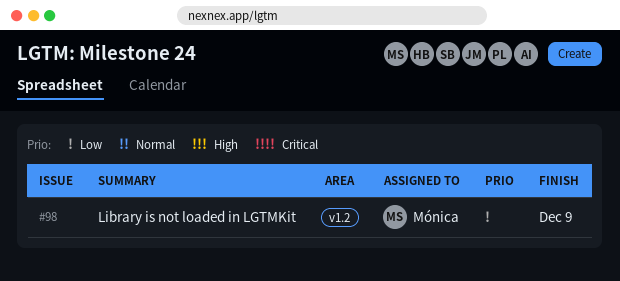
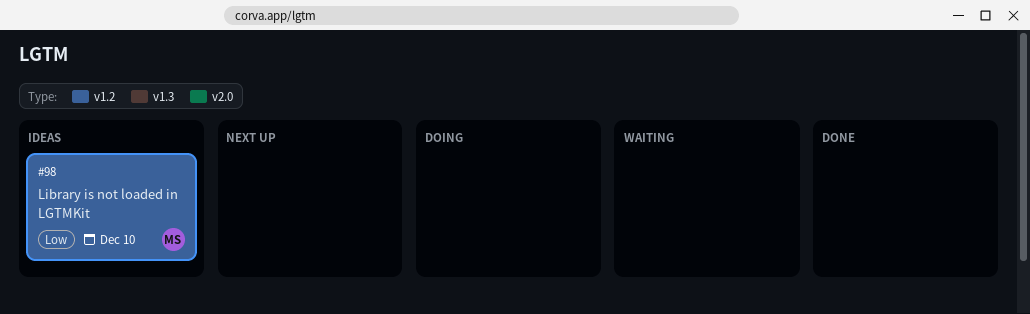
#98, due: Dec 9 -> Dec 10

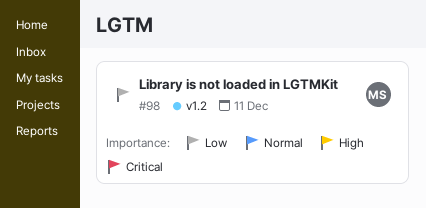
#98, due: Dec 10 -> Dec 11

